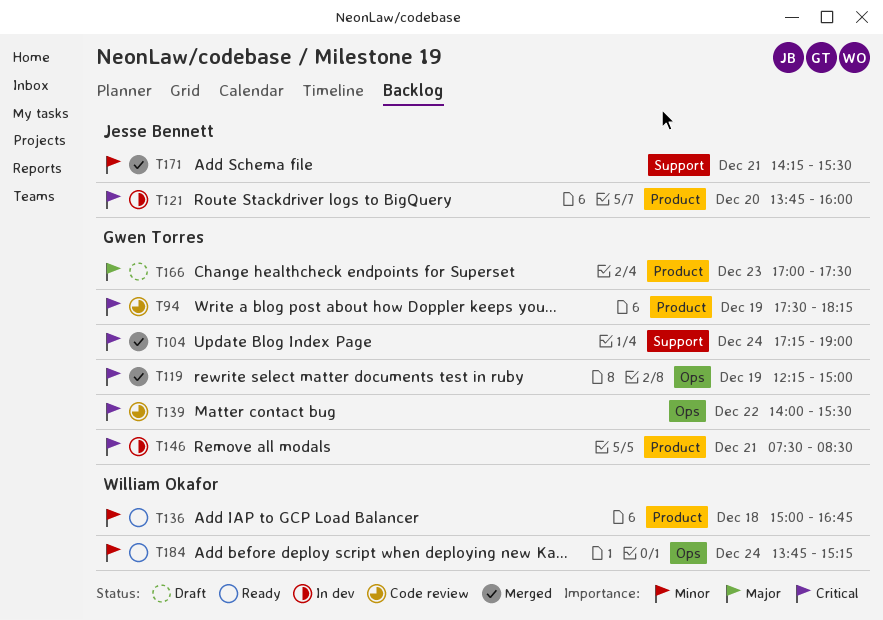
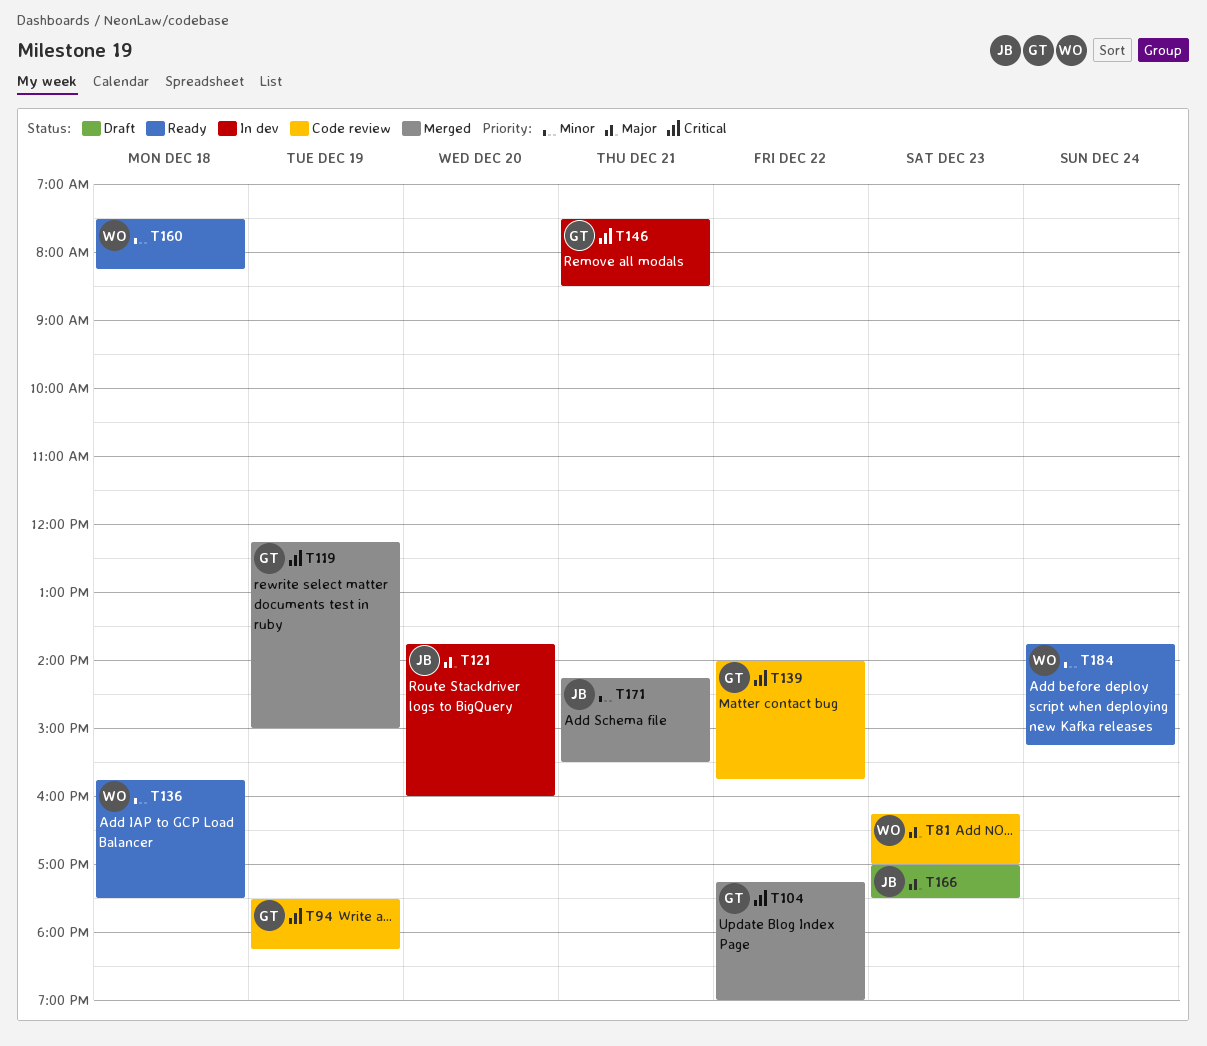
T81: none -> present
T104, day: Dec 24 -> Dec 22
T121, priority: Critical -> Major
T136, begins: 15:00 -> 15:45
T136, ends: 16:45 -> 17:30
T139, ends: 15:30 -> 15:45
T160: none -> present
T166, owner: Gwen Torres -> Jesse Bennett

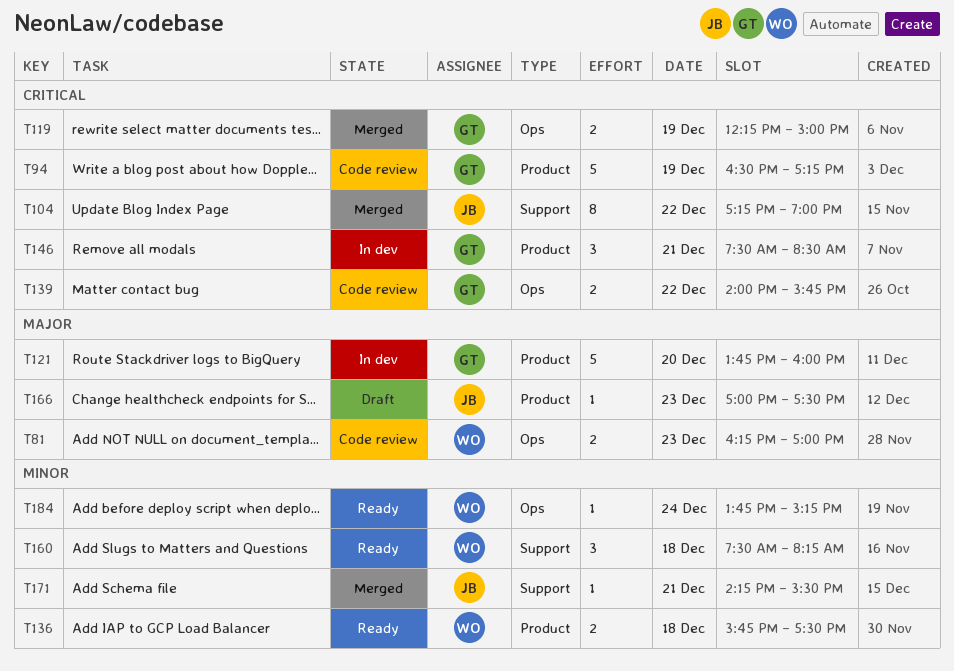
T94, begins: 17:30 -> 16:30
T94, ends: 18:15 -> 17:15
T104, owner: GT -> JB
T121, owner: JB -> GT

